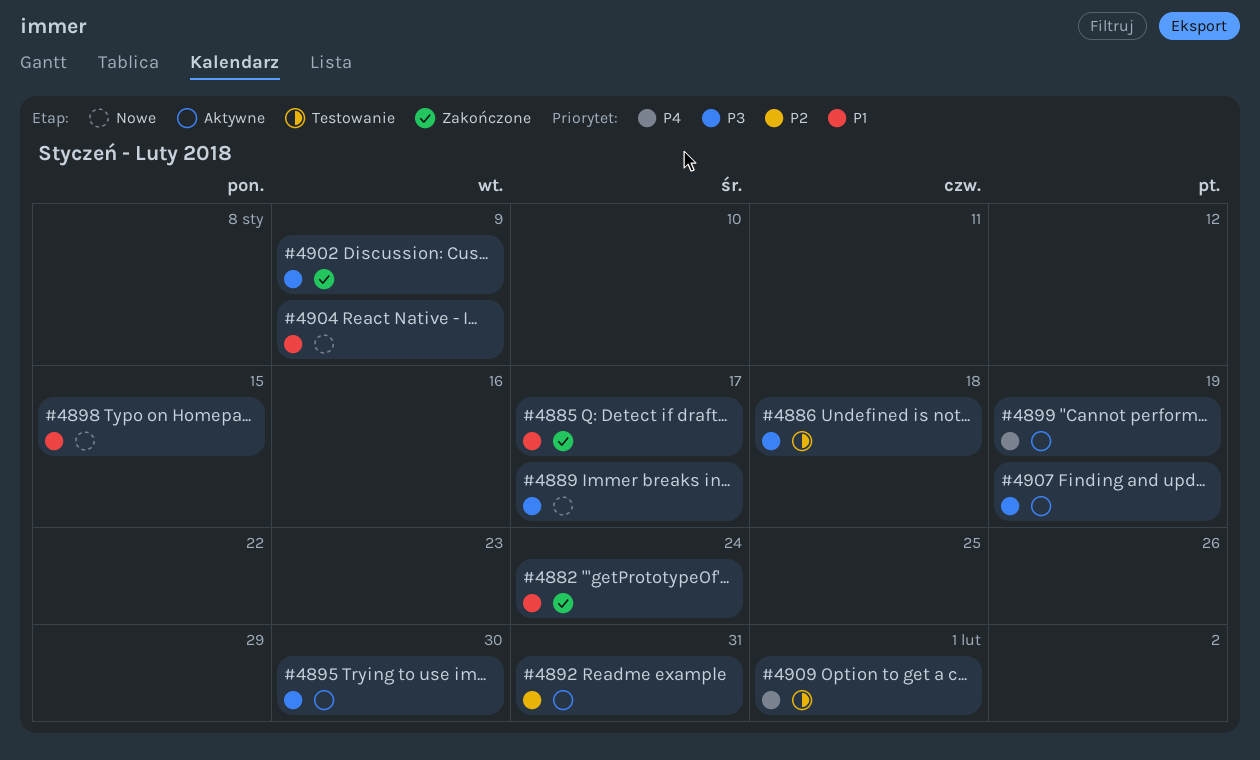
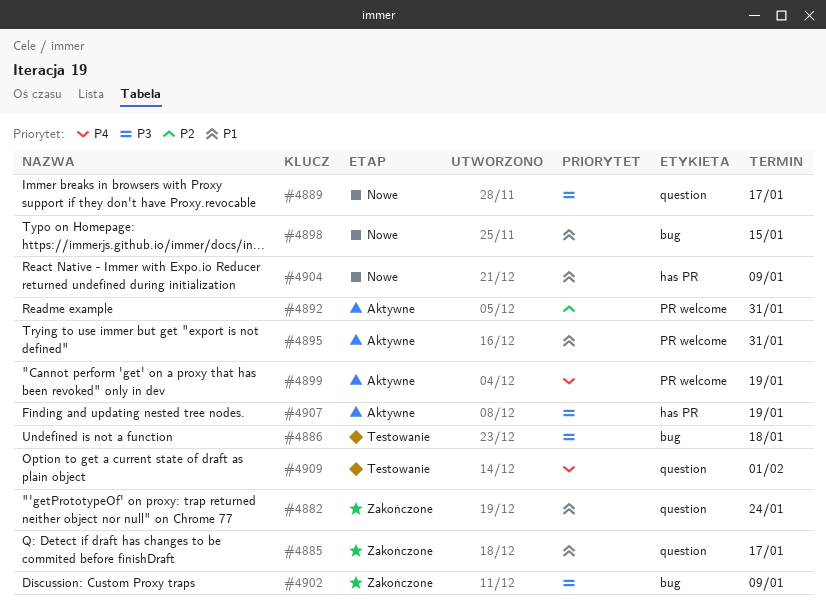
#4895, priority: P3 -> P1
#4895, due: Jan 30 -> Jan 31

